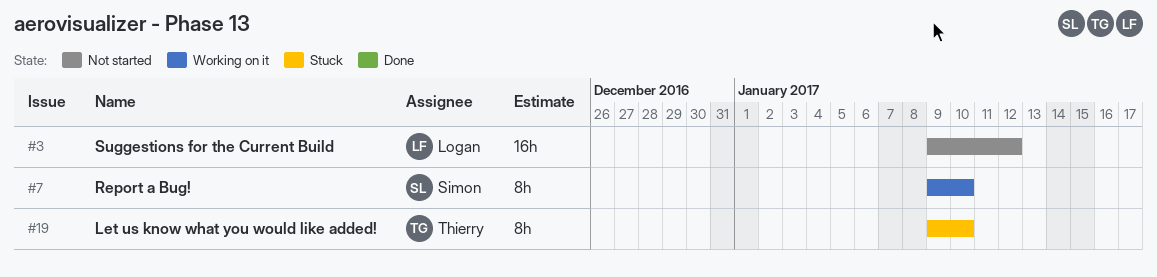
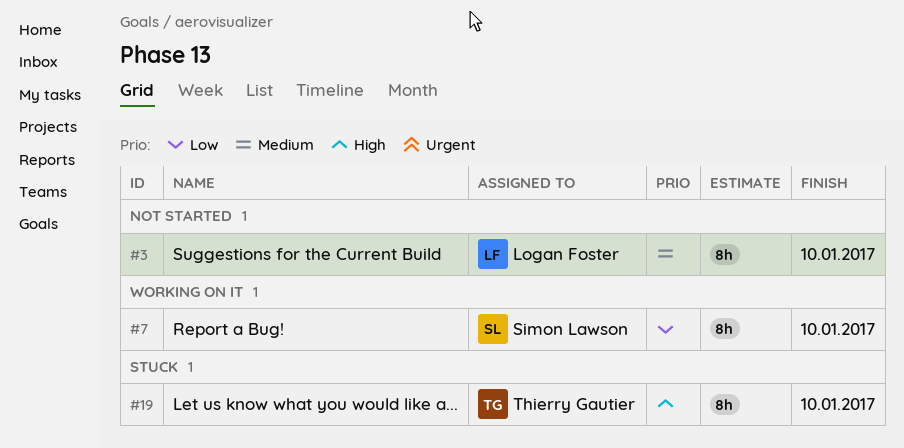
#3, estimate: 16h -> 8h
#3, due: Jan 12 -> Jan 10

